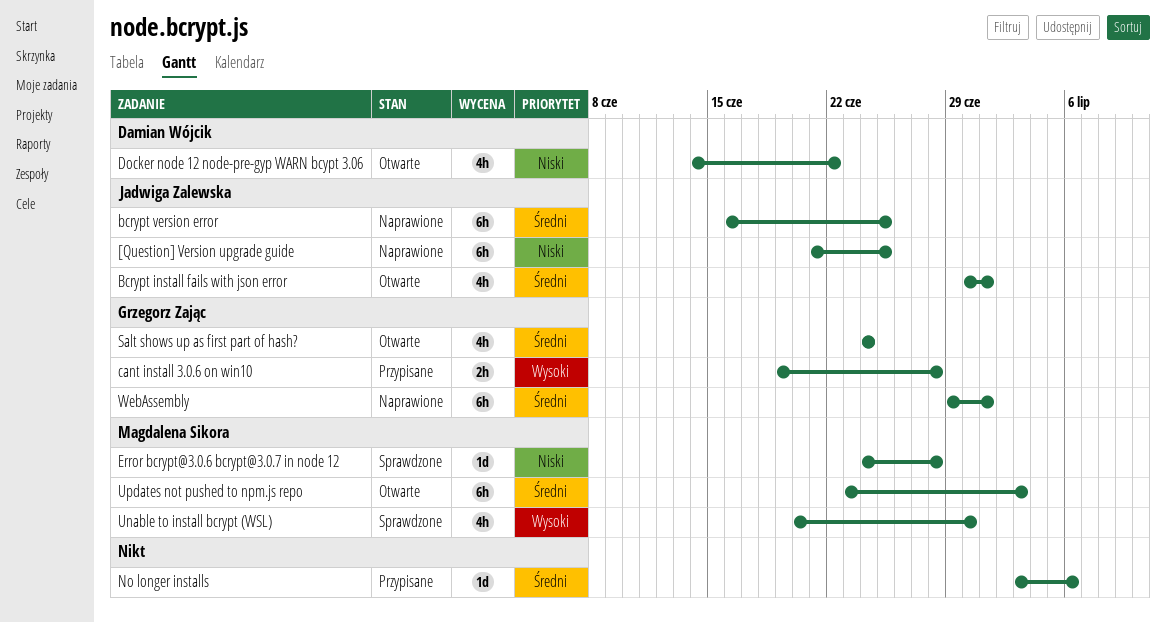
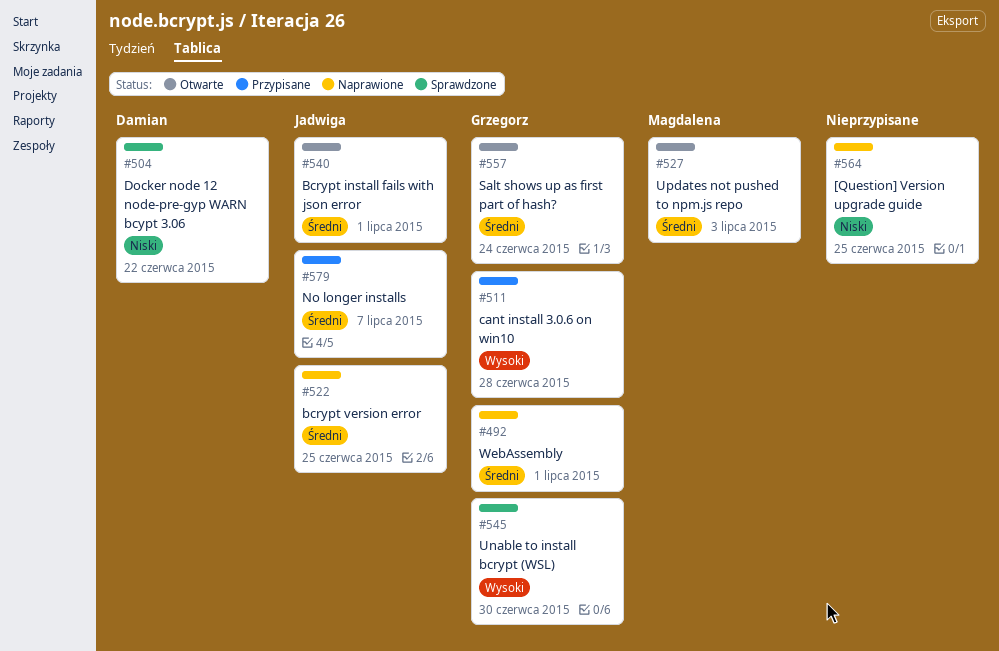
[Question] Version upgrade guide, owner: Jadwiga Zalewska -> none
Docker node 12 node-pre-gyp WARN bcypt 3.06, status: Otwarte -> Sprawdzone
Error bcrypt@3.0.6 bcrypt@3.0.7 in node 12: present -> none
No longer installs, owner: none -> Jadwiga Zalewska
No longer installs, due: Jul 6 -> Jul 7
Unable to install bcrypt (WSL), owner: Magdalena Sikora -> Grzegorz Zając

